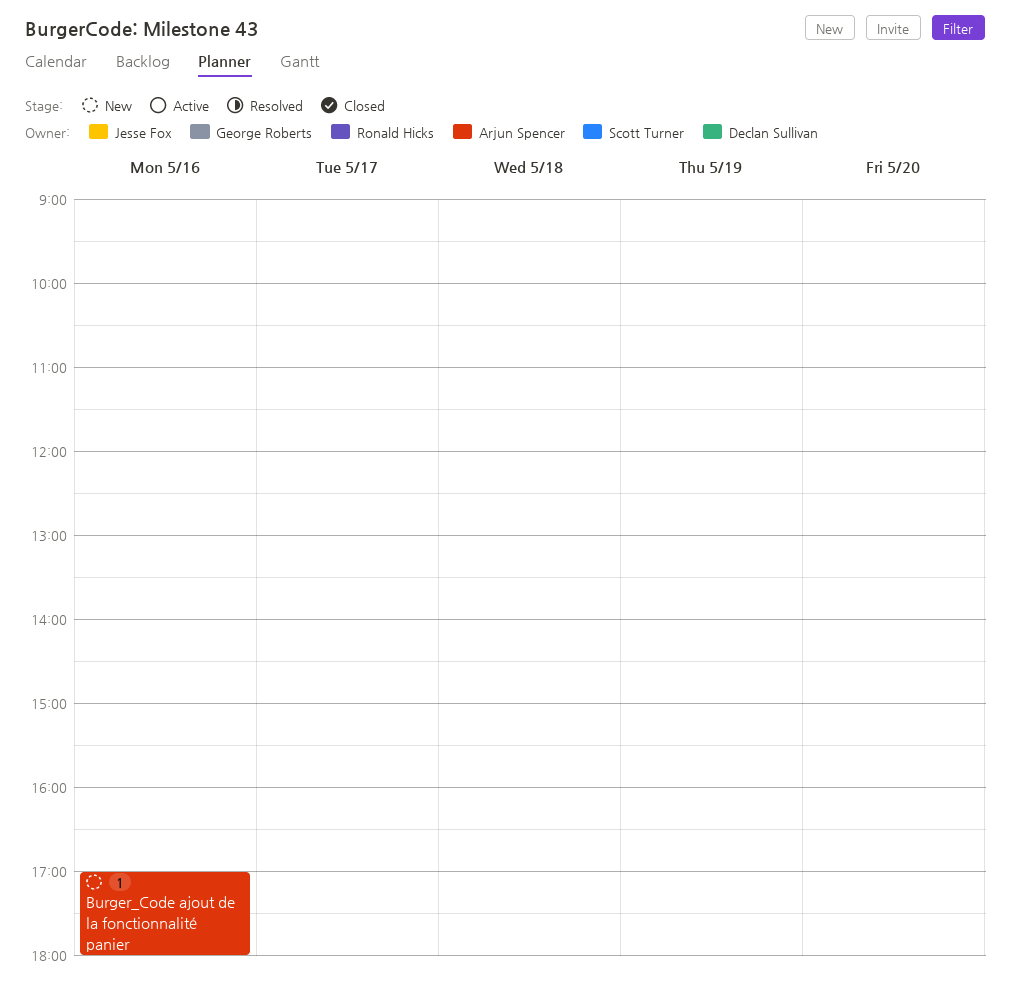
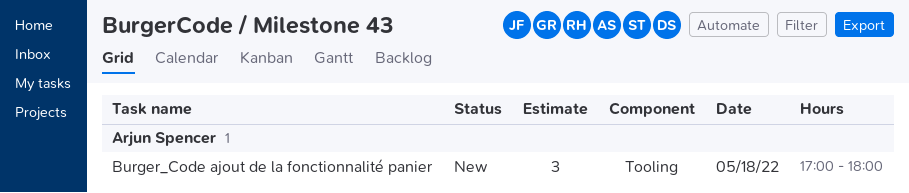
Burger_Code ajout de la fonctionnalité panier, estimate: 1 -> 3
Burger_Code ajout de la fonctionnalité panier, day: May 16 -> May 18

